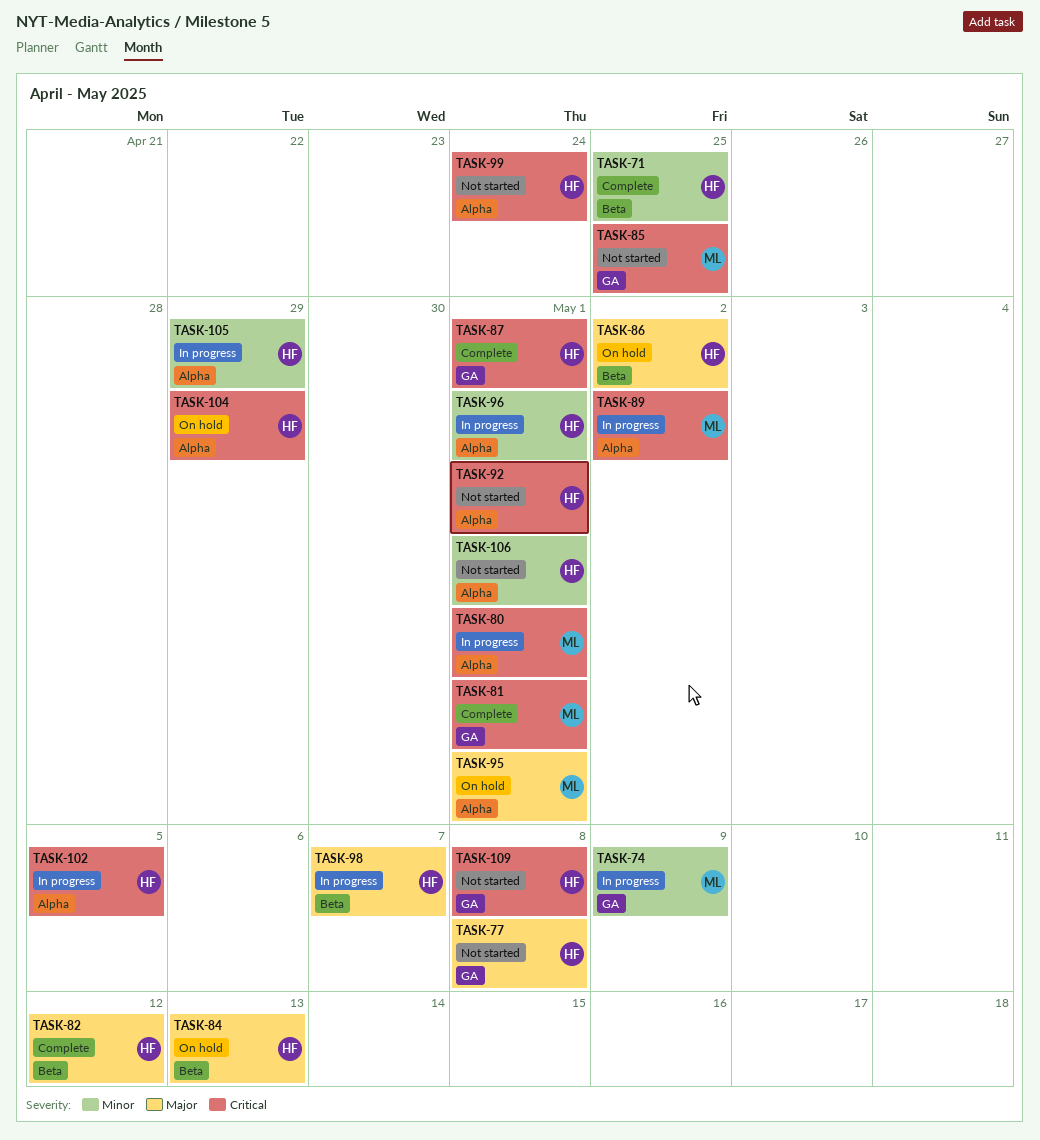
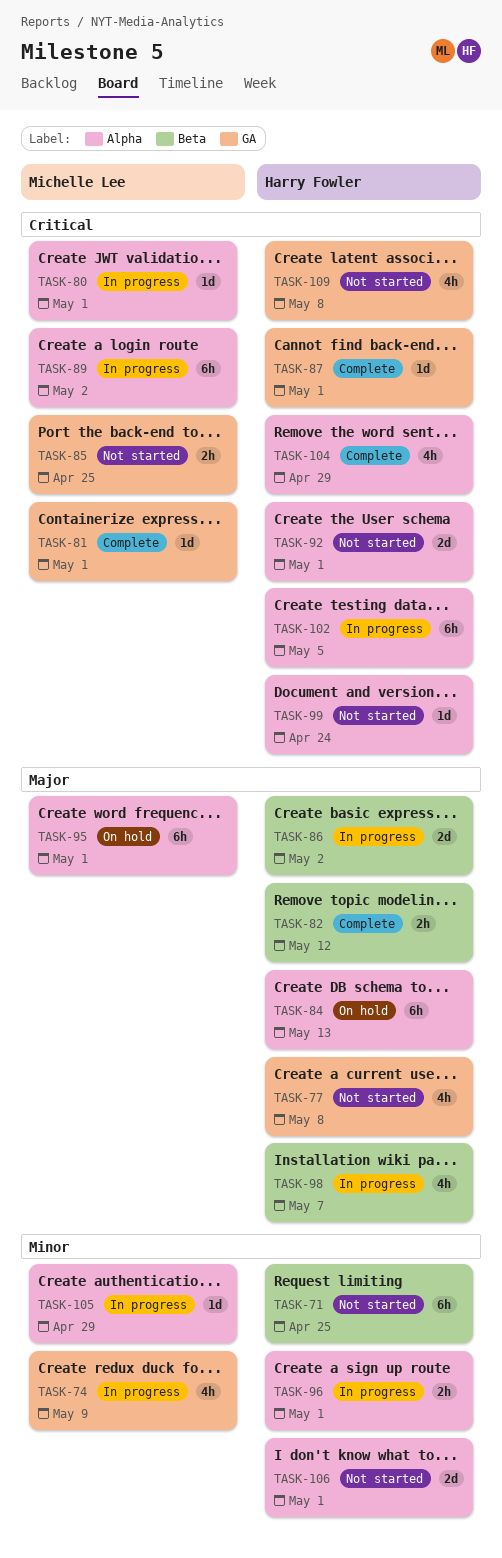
TASK-71, status: Complete -> Not started
TASK-84, label: Beta -> Alpha
TASK-86, status: On hold -> In progress
TASK-104, status: On hold -> Complete
TASK-105, owner: Harry Fowler -> Michelle Lee

